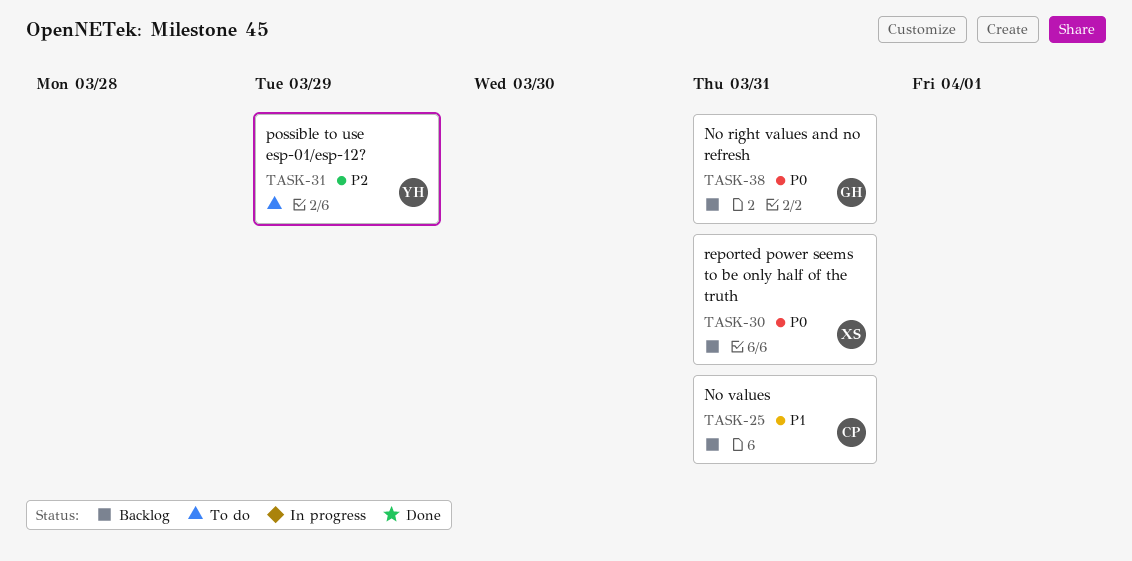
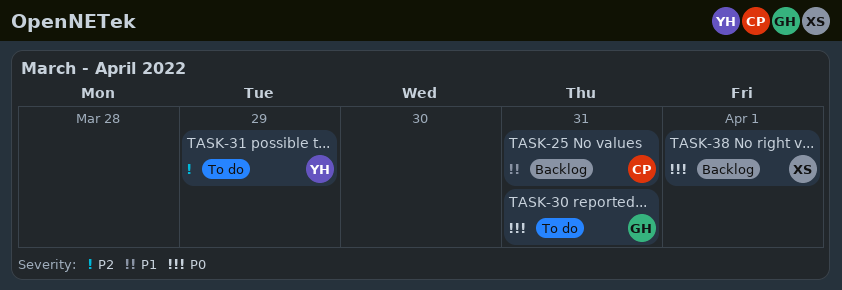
TASK-30, status: Backlog -> To do
TASK-30, owner: XS -> GH
TASK-38, owner: GH -> XS
TASK-38, due: Mar 31 -> Apr 1

